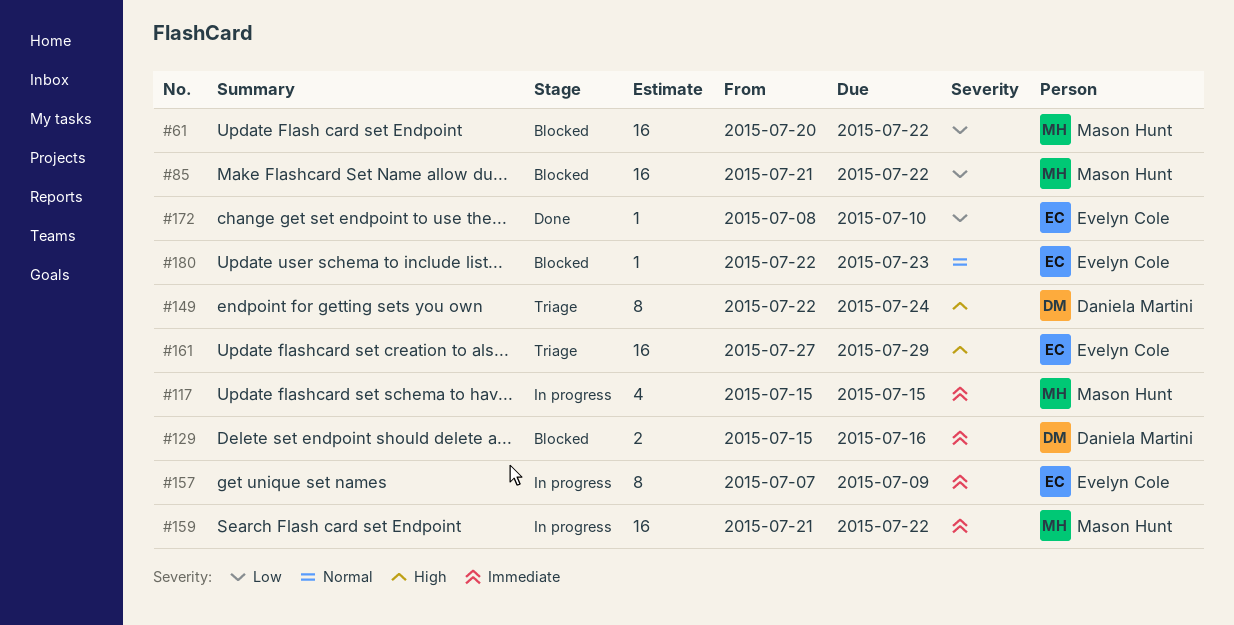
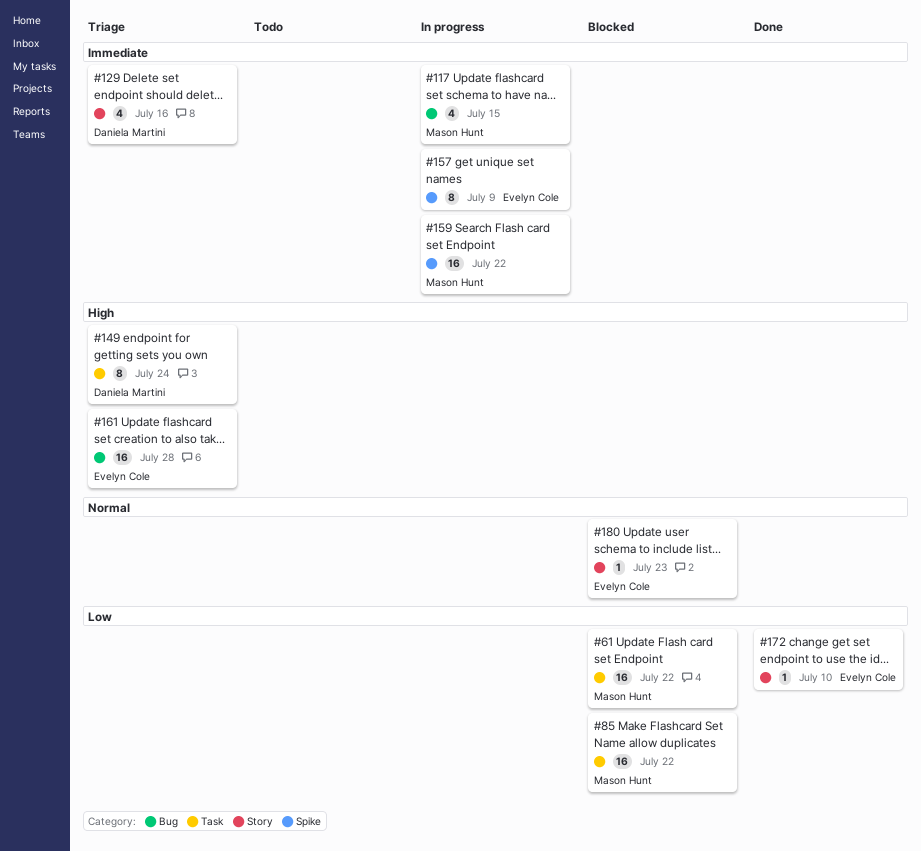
#129, status: Blocked -> Triage
#129, estimate: 2 -> 4
#161, due: Jul 29 -> Jul 28

